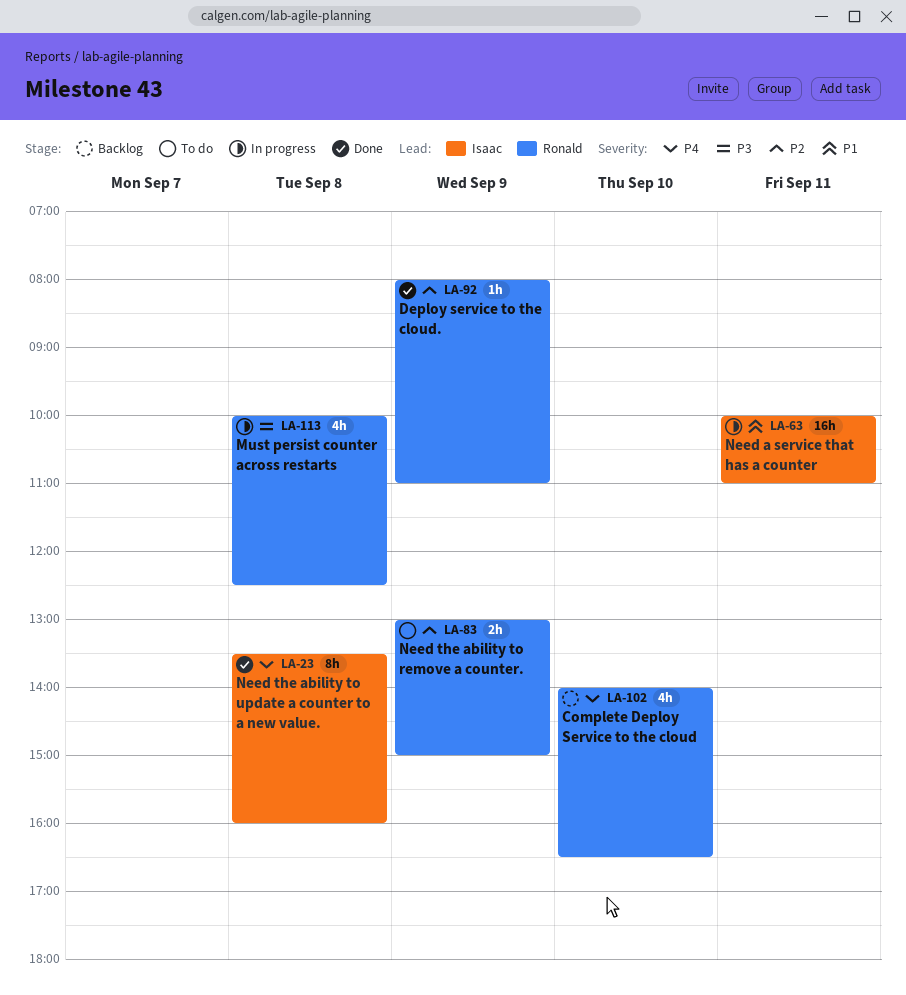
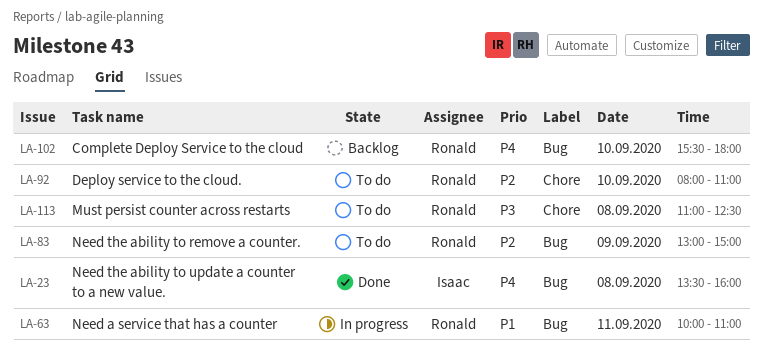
LA-63, owner: Isaac -> Ronald
LA-92, status: Done -> To do
LA-92, day: Sep 9 -> Sep 10
LA-102, begins: 14:00 -> 15:30
LA-102, ends: 16:30 -> 18:00
LA-113, status: In progress -> To do
LA-113, begins: 10:00 -> 11:00

